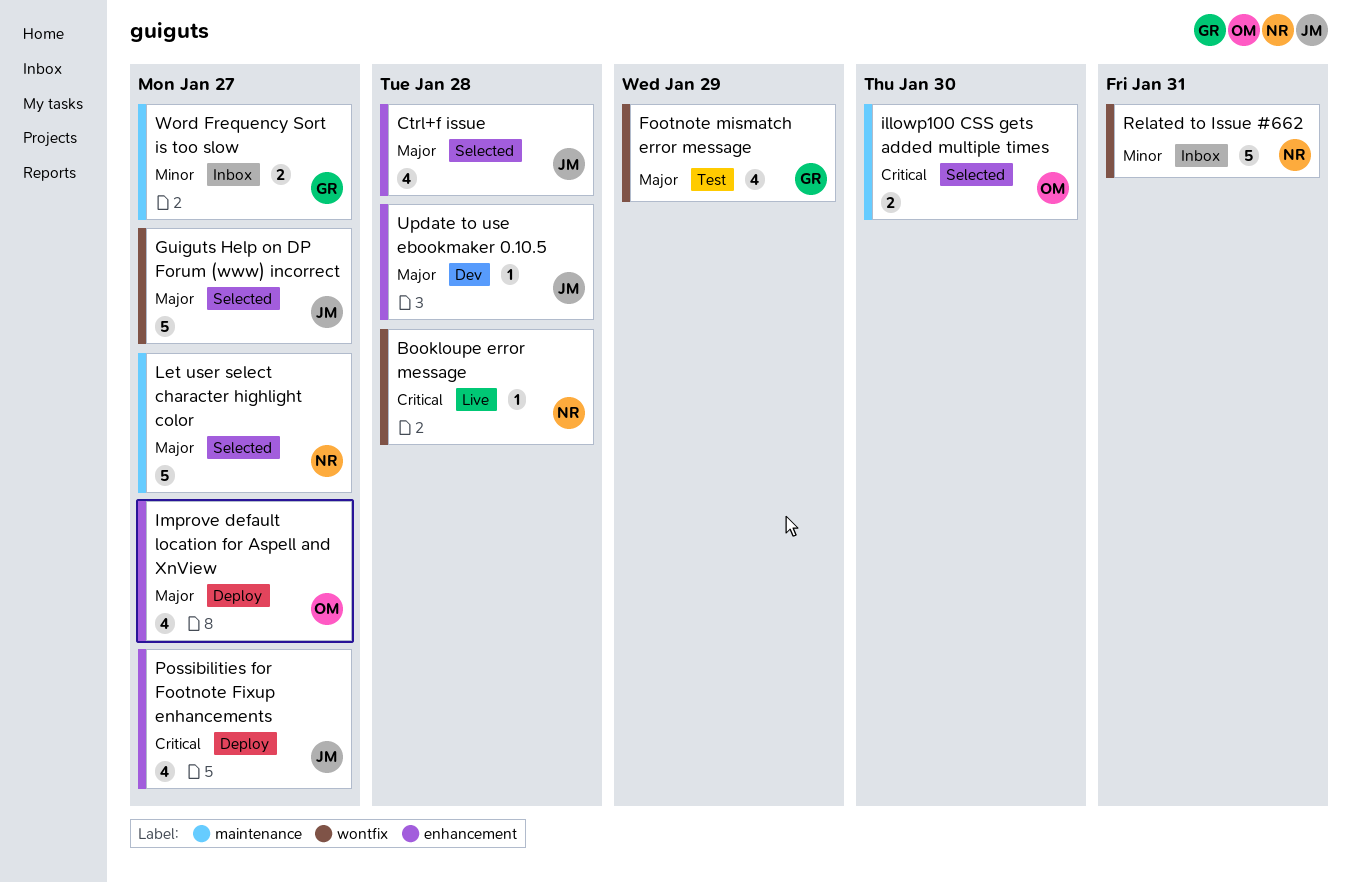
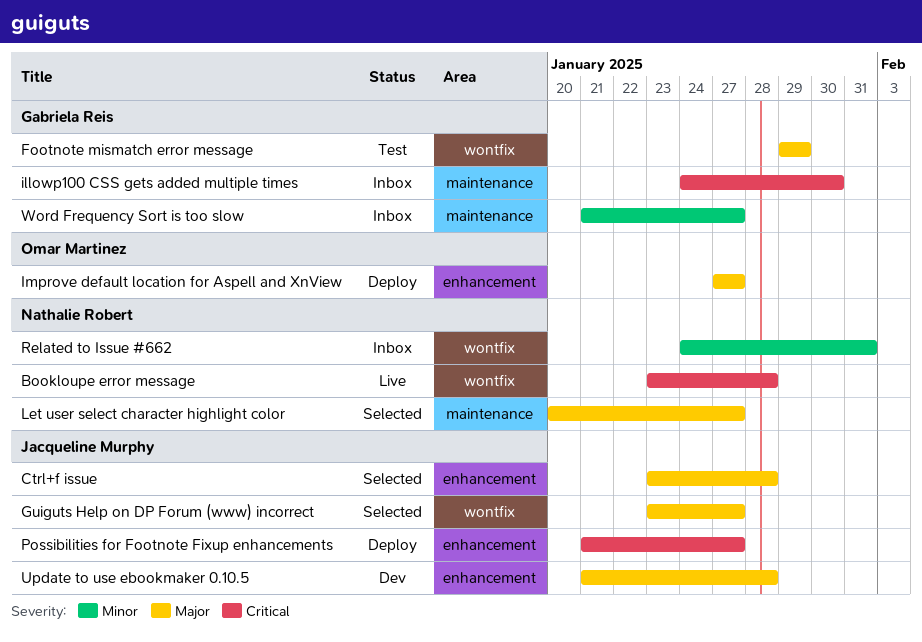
illowp100 CSS gets added multiple times, status: Selected -> Inbox
illowp100 CSS gets added multiple times, owner: Omar Martinez -> Gabriela Reis

